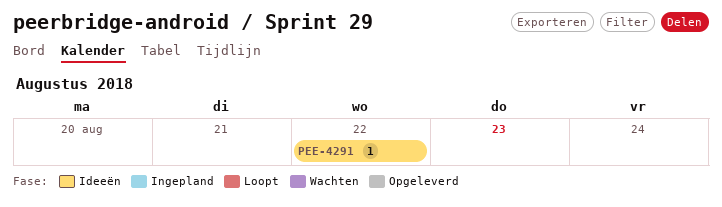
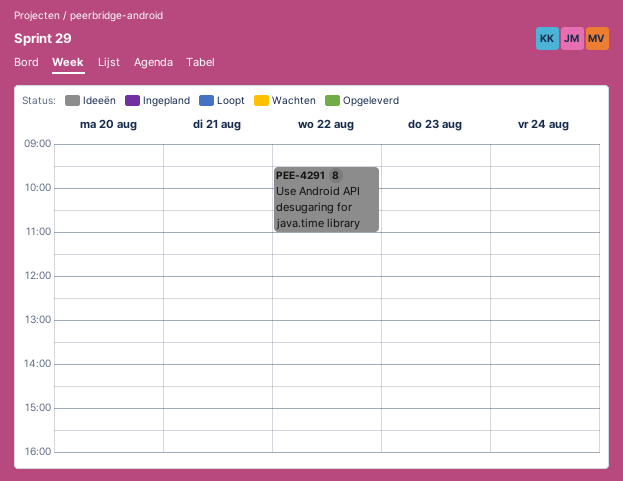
PEE-4291, estimate: 1 -> 8

